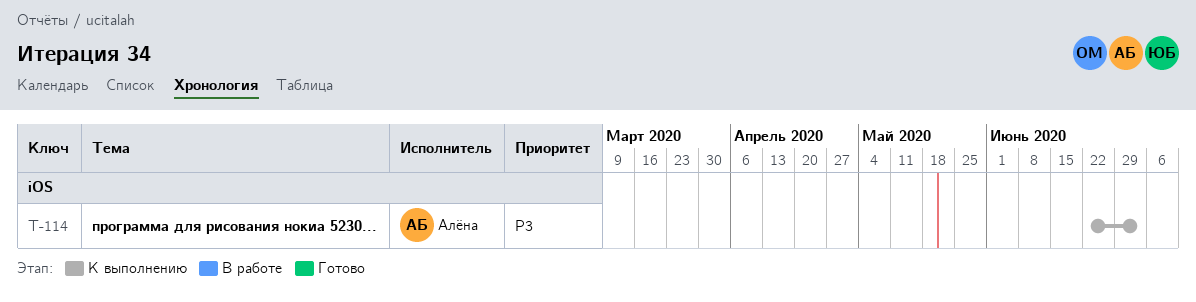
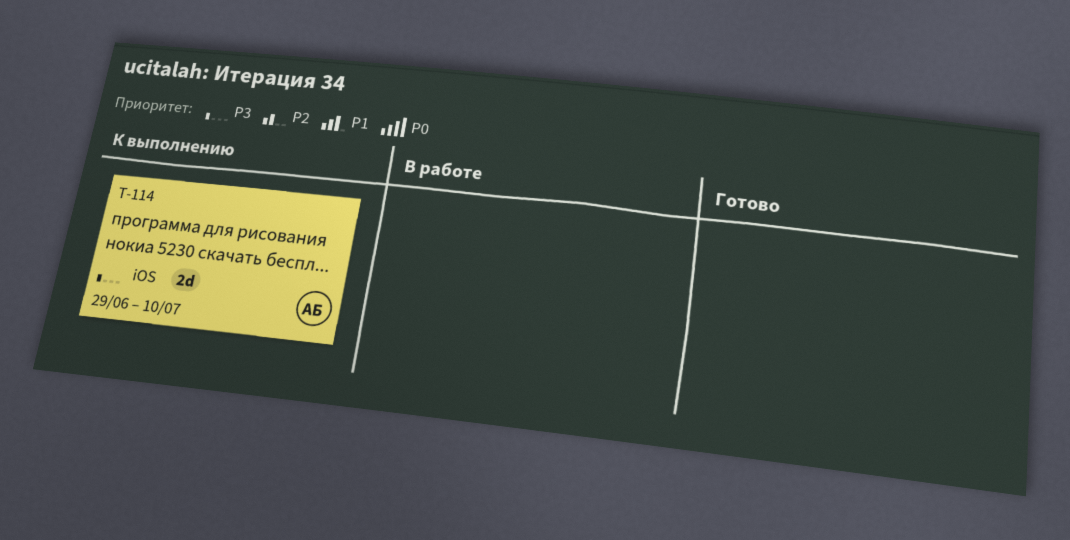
T-114, start: Jun 22 -> Jun 29
T-114, due: Jul 3 -> Jul 10

